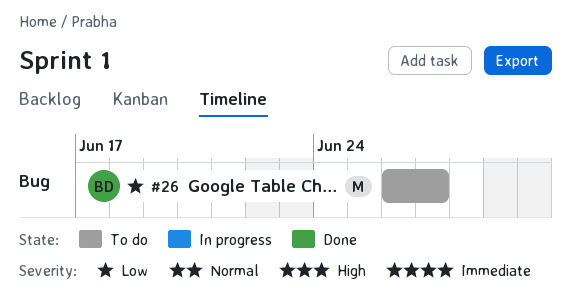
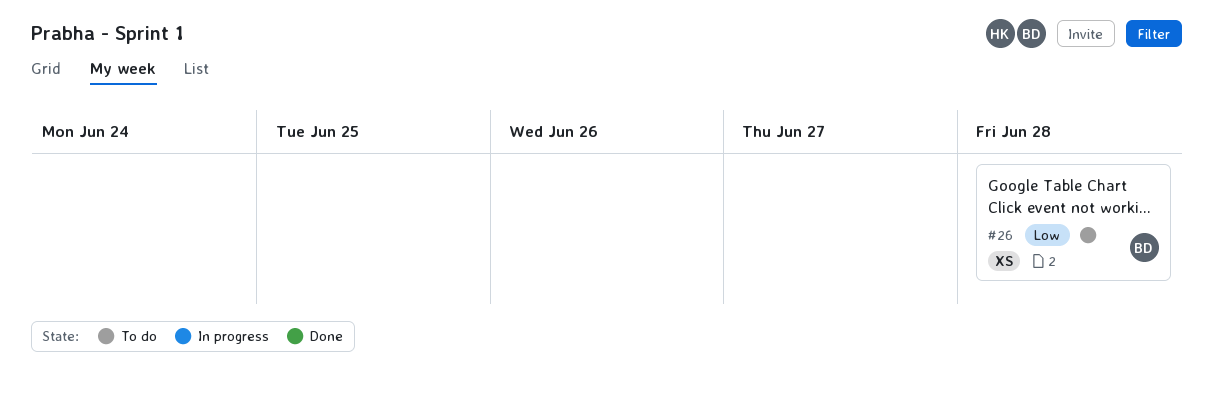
#26, estimate: M -> XS
#26, due: Jun 27 -> Jun 28

